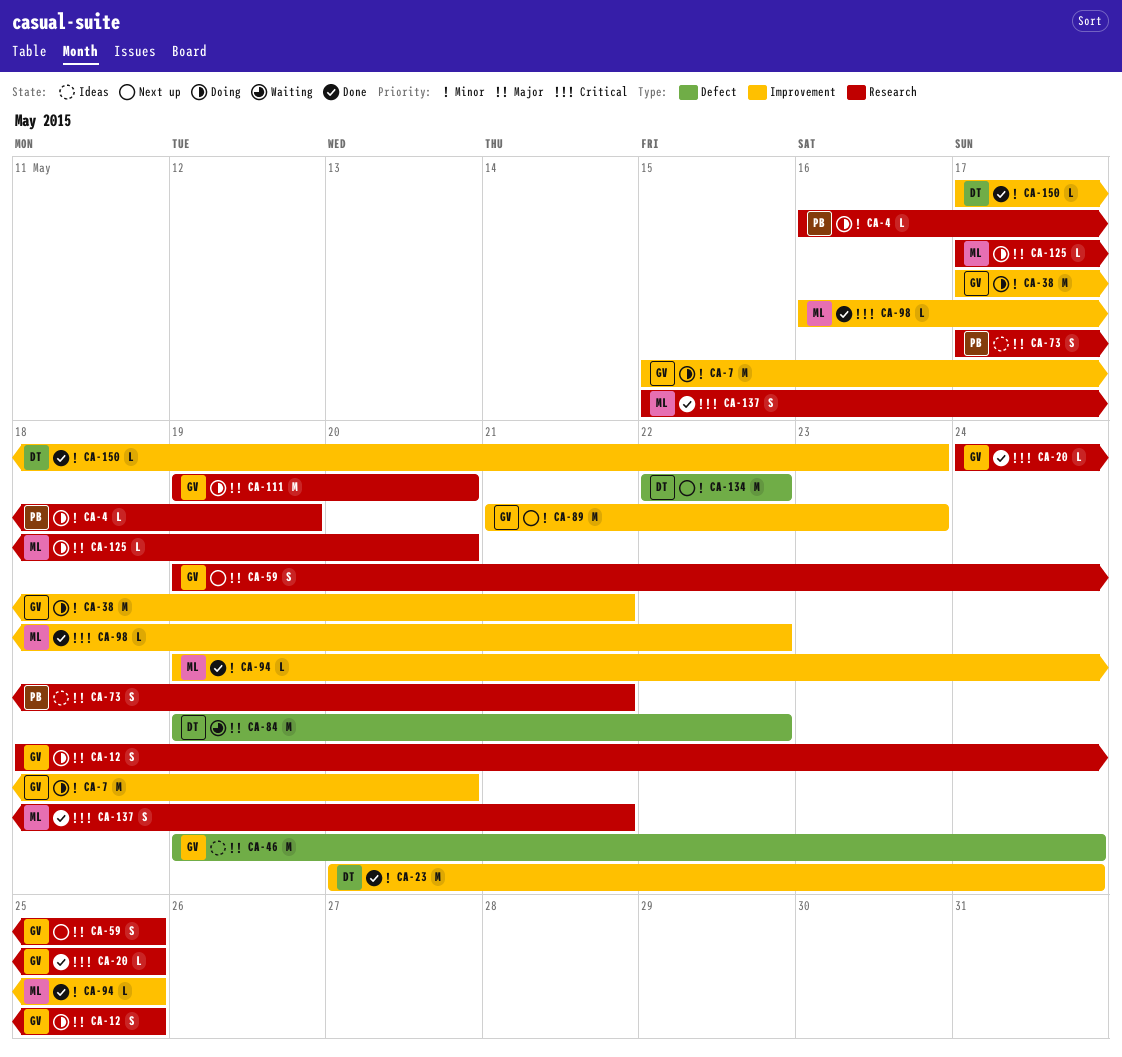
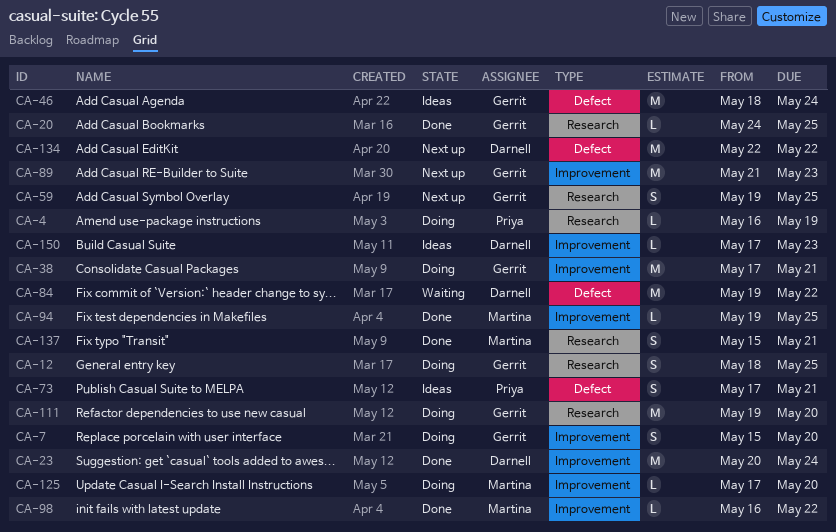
CA-7, estimate: M -> S
CA-46, start: May 19 -> May 18
CA-73, label: Research -> Defect
CA-125, label: Research -> Improvement
CA-150, status: Done -> Ideas

